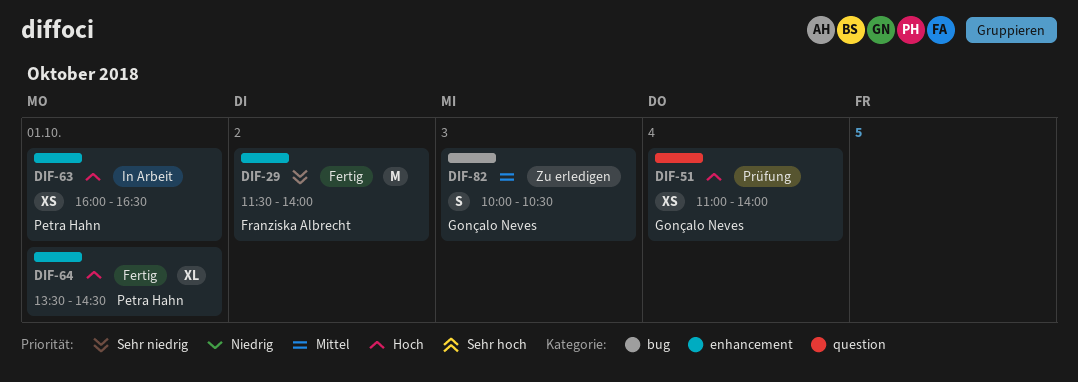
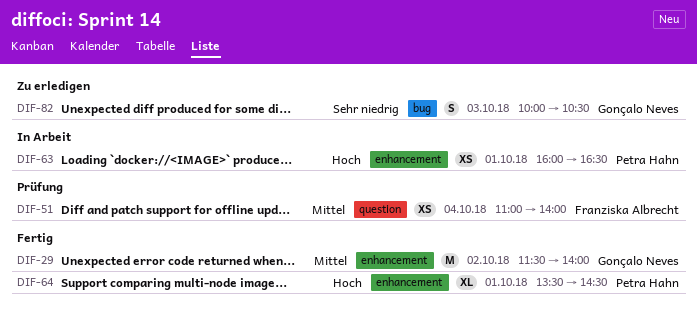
DIF-29, owner: Franziska Albrecht -> Gonçalo Neves
DIF-29, priority: Sehr niedrig -> Mittel
DIF-51, owner: Gonçalo Neves -> Franziska Albrecht
DIF-51, priority: Hoch -> Mittel
DIF-82, priority: Mittel -> Sehr niedrig

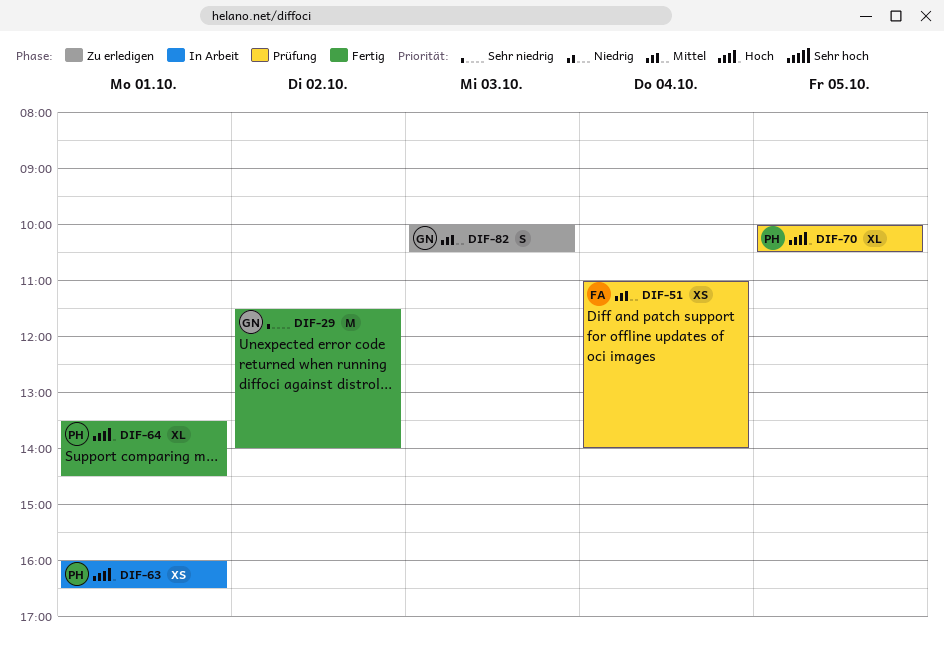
DIF-29, priority: Mittel -> Sehr niedrig
DIF-70: none -> present
DIF-82, priority: Sehr niedrig -> Mittel

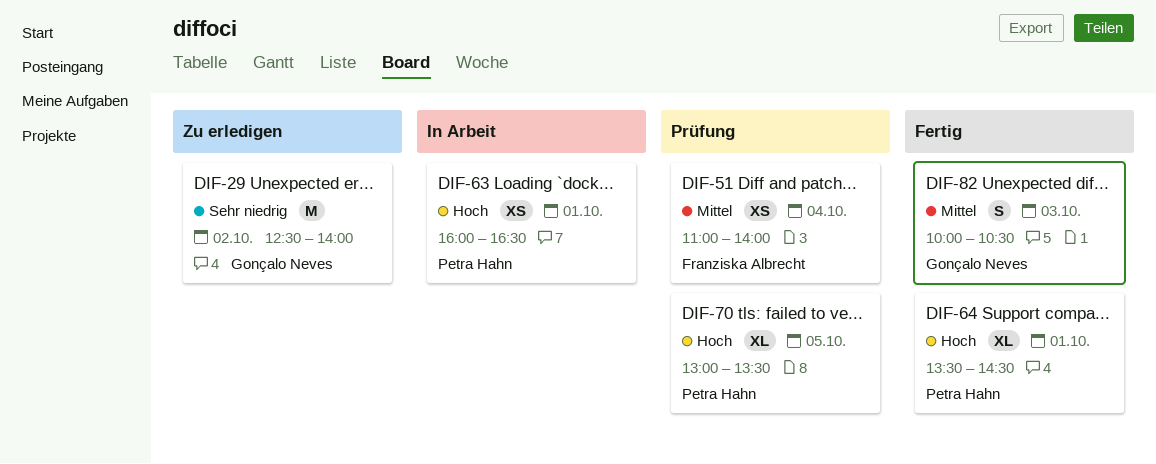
DIF-29, status: Fertig -> Zu erledigen
DIF-29, begins: 11:30 -> 12:30
DIF-70, begins: 10:00 -> 13:00
DIF-70, ends: 10:30 -> 13:30
DIF-82, status: Zu erledigen -> Fertig

